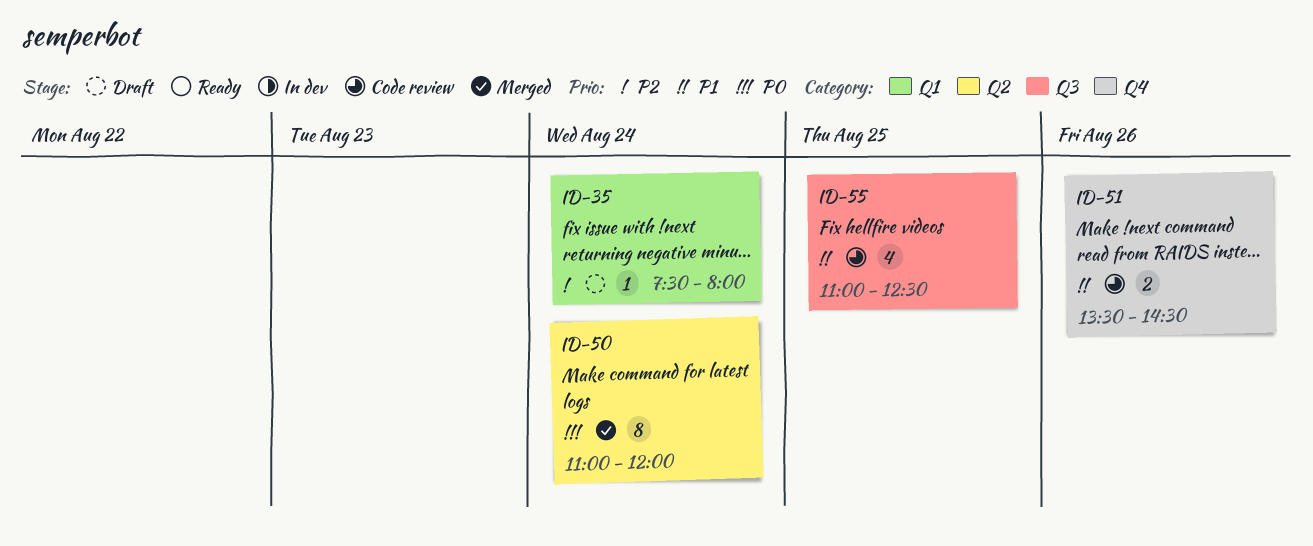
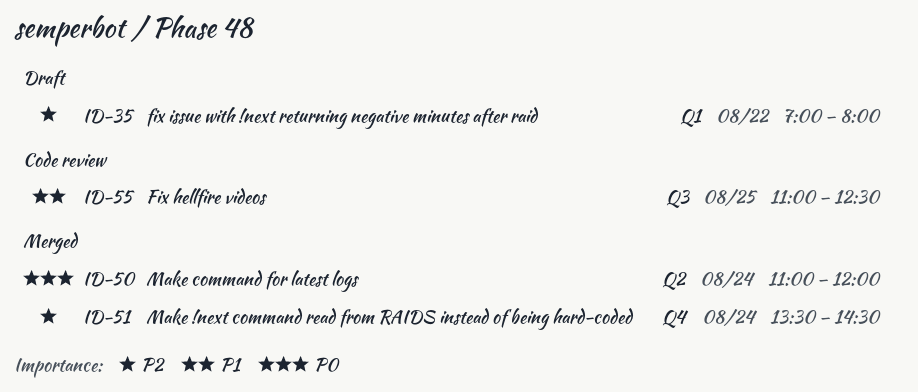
ID-35, day: Aug 24 -> Aug 22
ID-35, begins: 07:30 -> 07:00
ID-51, status: Code review -> Merged
ID-51, priority: P1 -> P2
ID-51, day: Aug 26 -> Aug 24

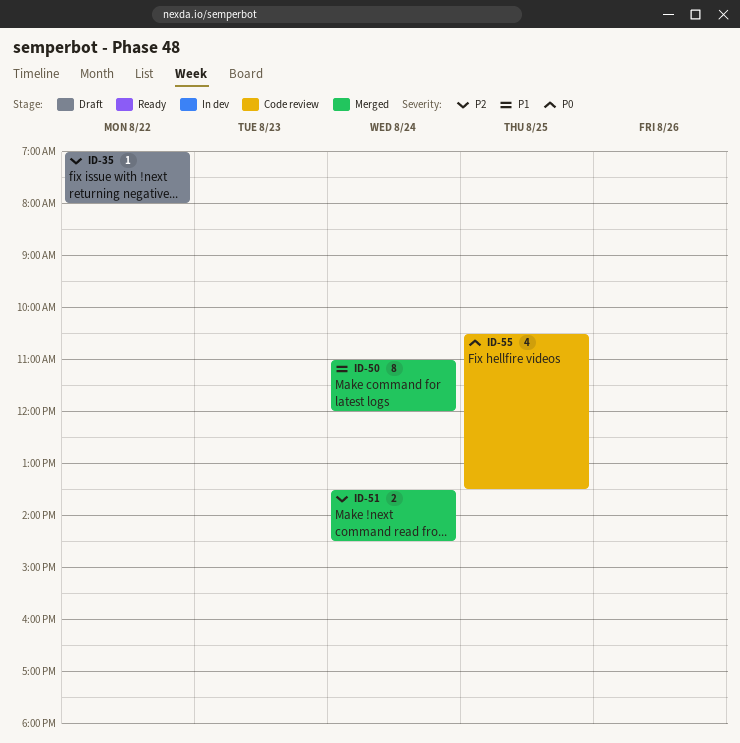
ID-50, priority: P0 -> P1
ID-55, priority: P1 -> P0
ID-55, begins: 11:00 -> 10:30
ID-55, ends: 12:30 -> 13:30

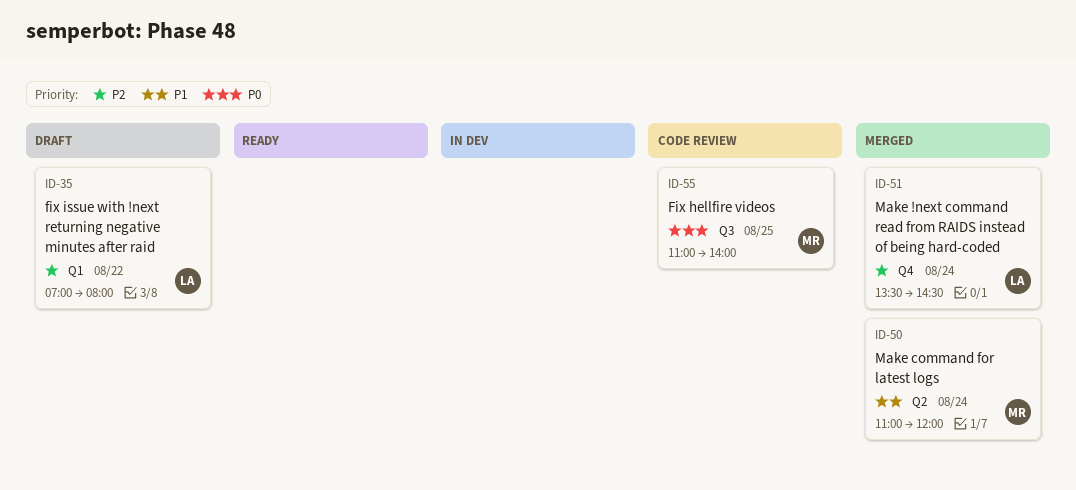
ID-55, begins: 10:30 -> 11:00
ID-55, ends: 13:30 -> 14:00

